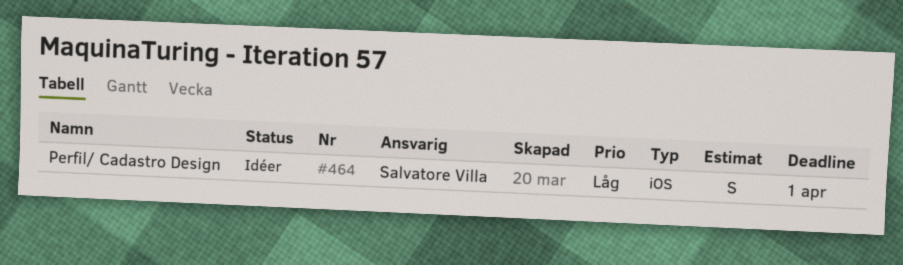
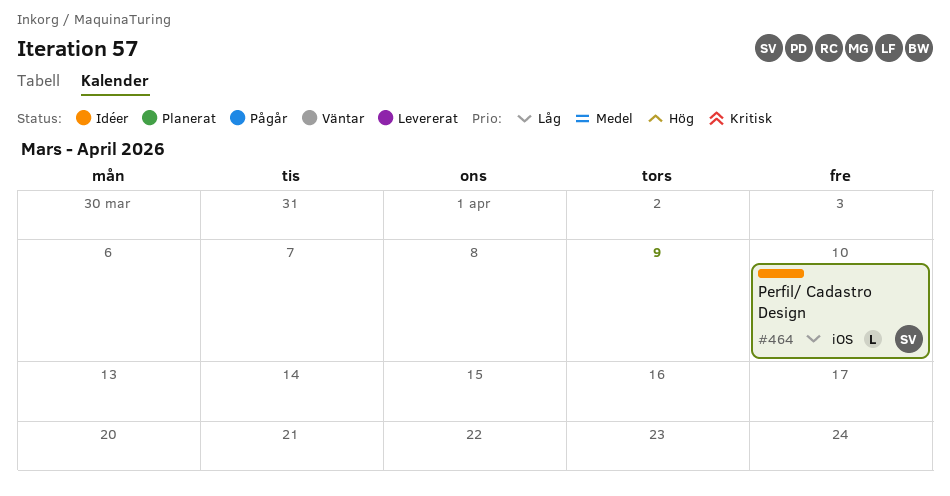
#464, estimate: S -> L
#464, due: Apr 1 -> Apr 10

